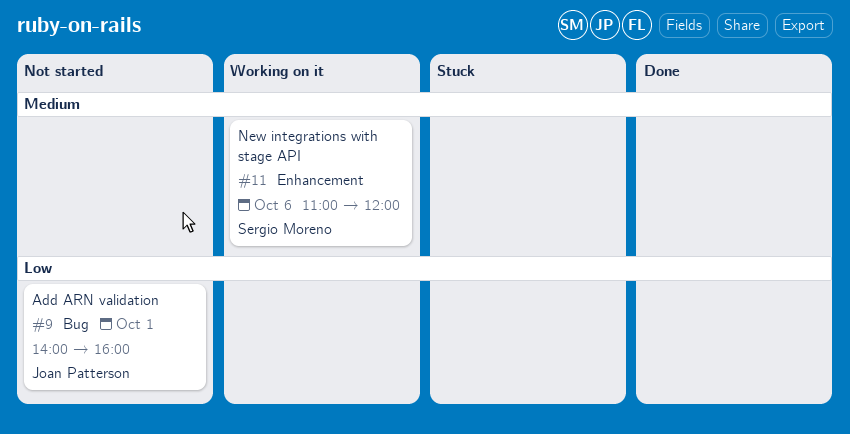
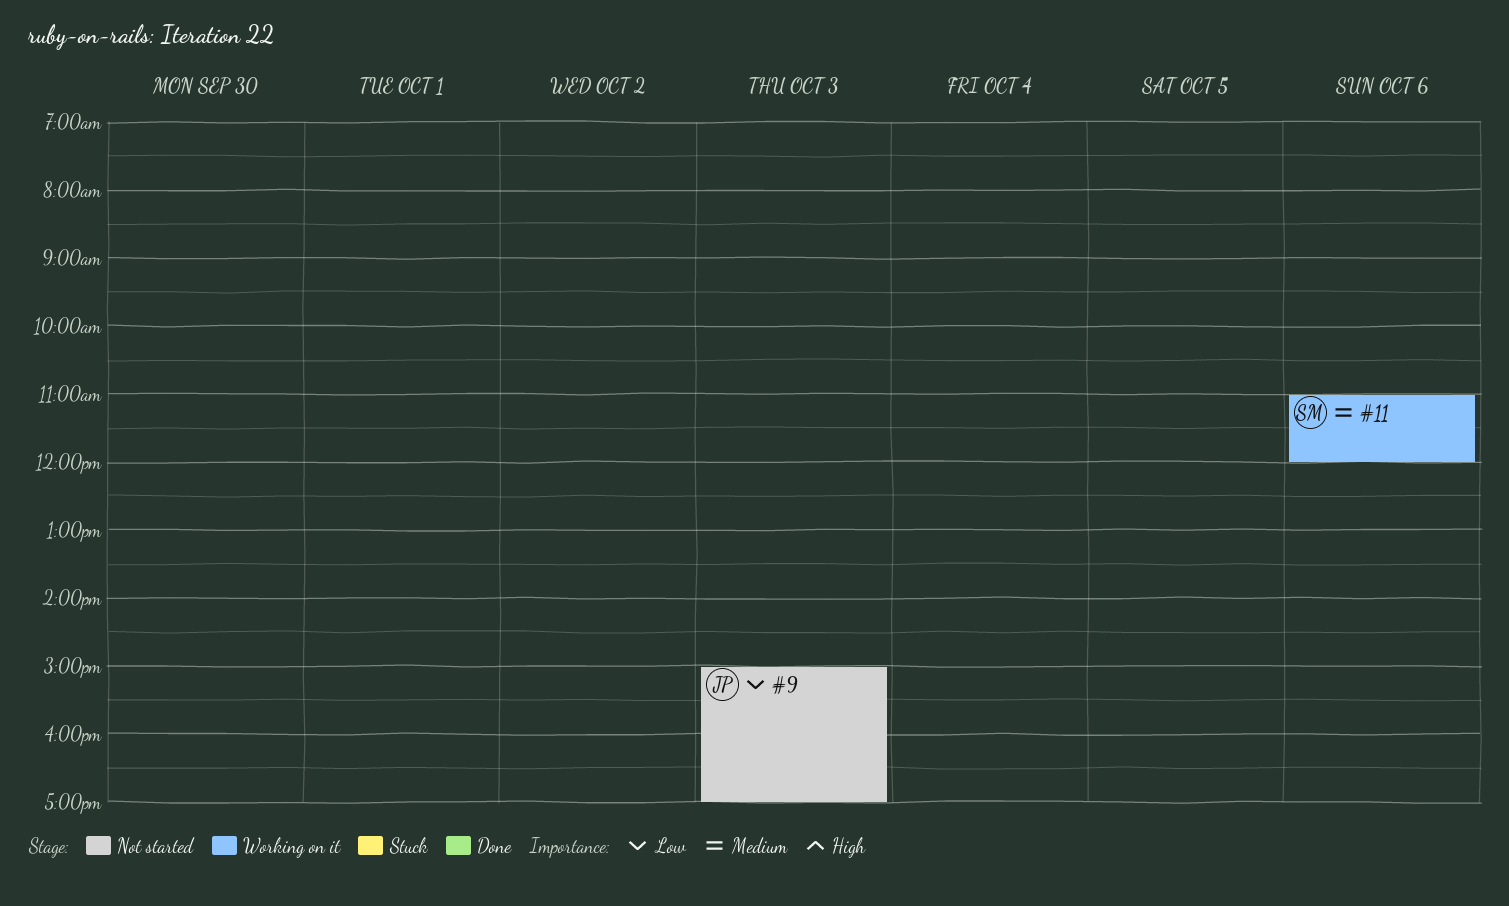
#9, day: Oct 1 -> Oct 3
#9, begins: 14:00 -> 15:00
#9, ends: 16:00 -> 17:00

